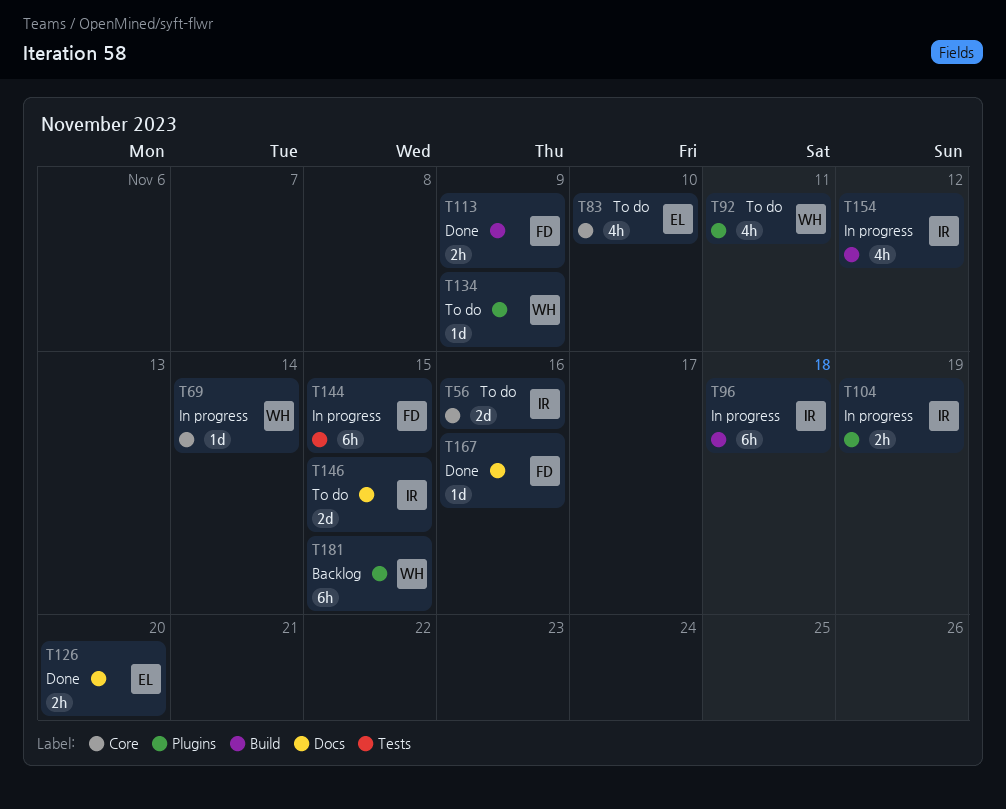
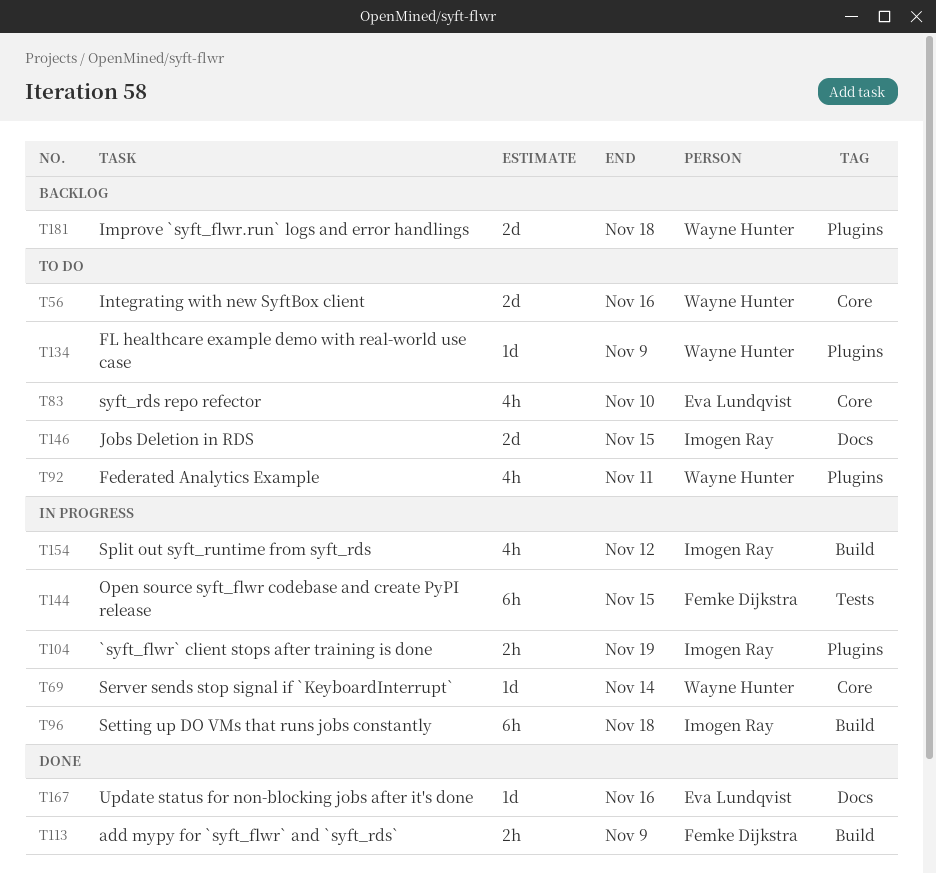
T56, owner: Imogen Ray -> Wayne Hunter
T126: present -> none
T167, owner: Femke Dijkstra -> Eva Lundqvist
T181, estimate: 6h -> 2d
T181, due: Nov 15 -> Nov 18

